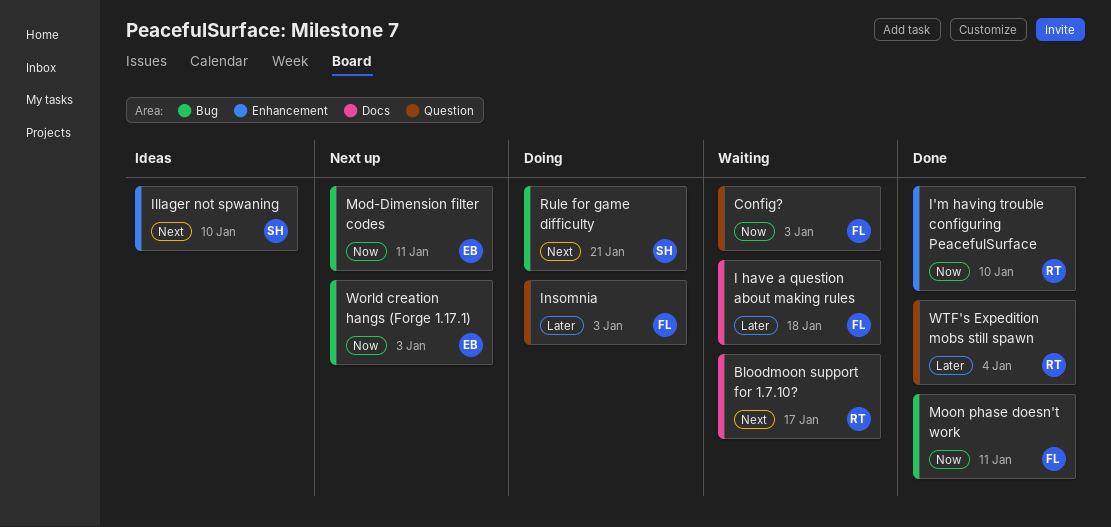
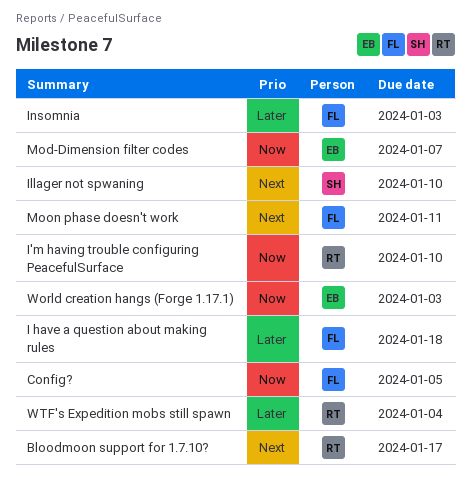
Config?, due: Jan 3 -> Jan 5
Mod-Dimension filter codes, due: Jan 11 -> Jan 7
Moon phase doesn't work, priority: Now -> Next
Rule for game difficulty: present -> none

